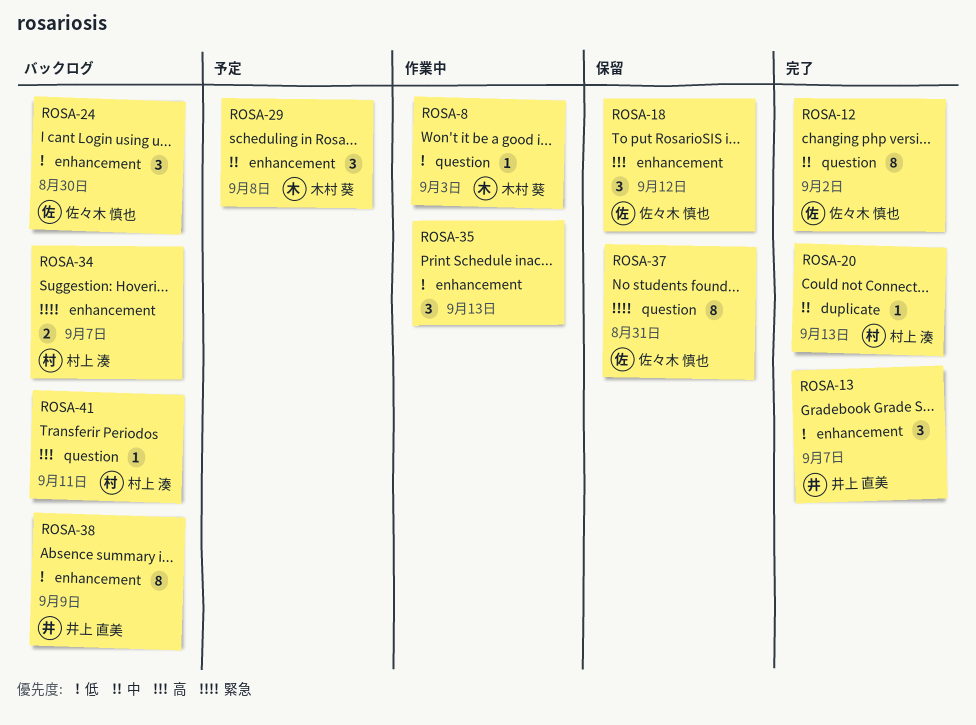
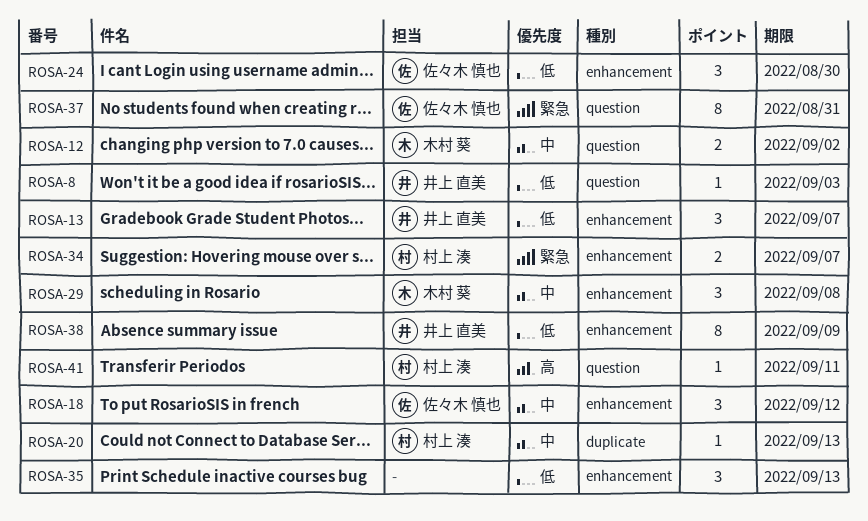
ROSA-8, owner: 木村 葵 -> 井上 直美
ROSA-12, owner: 佐々木 慎也 -> 木村 葵
ROSA-12, estimate: 8 -> 2
ROSA-18, priority: 高 -> 中

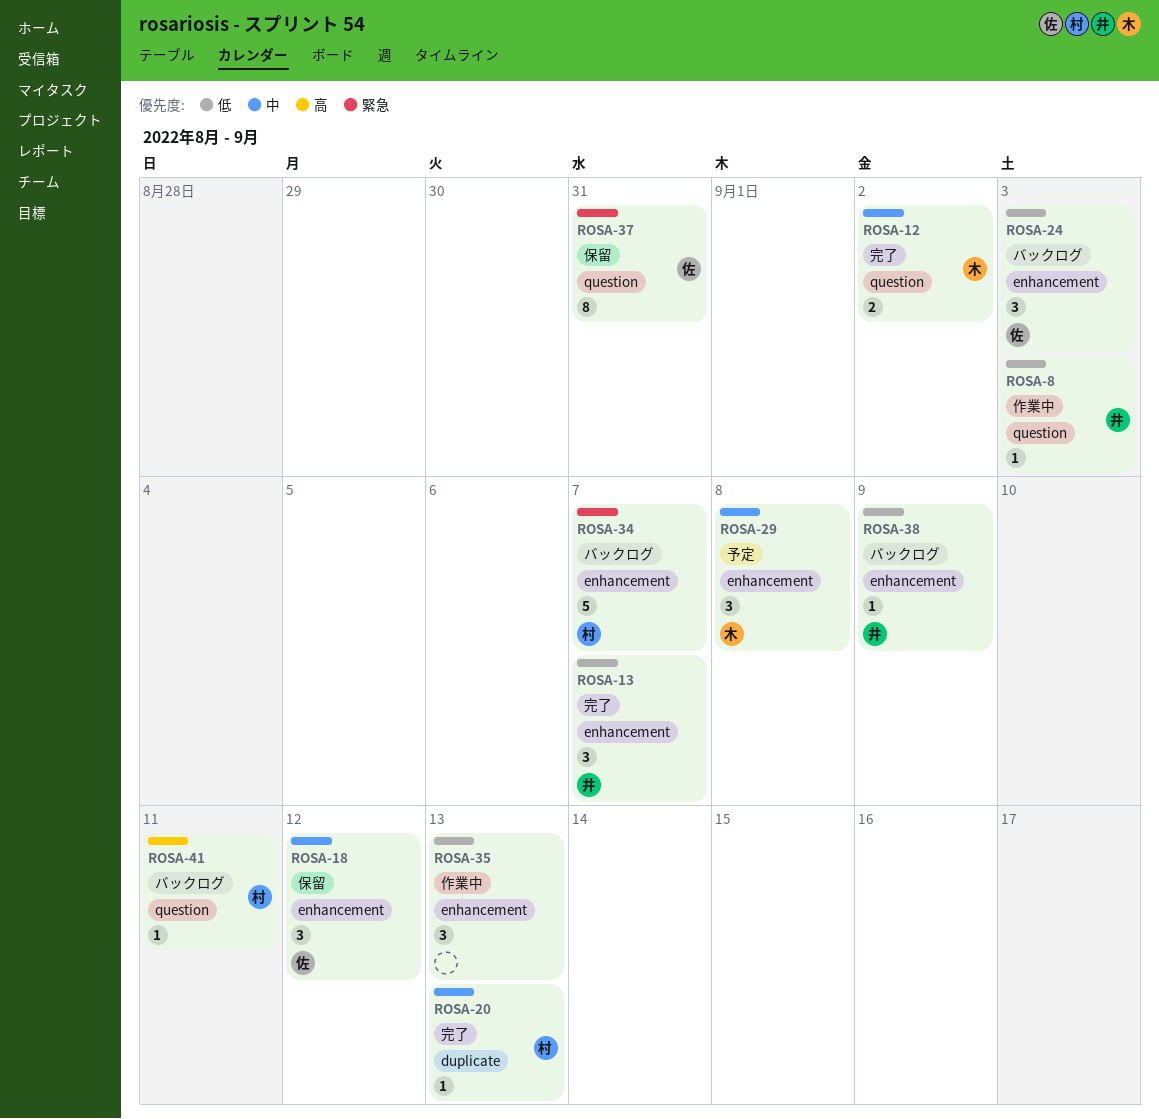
ROSA-24, due: Aug 30 -> Sep 3
ROSA-34, estimate: 2 -> 5
ROSA-38, estimate: 8 -> 1

